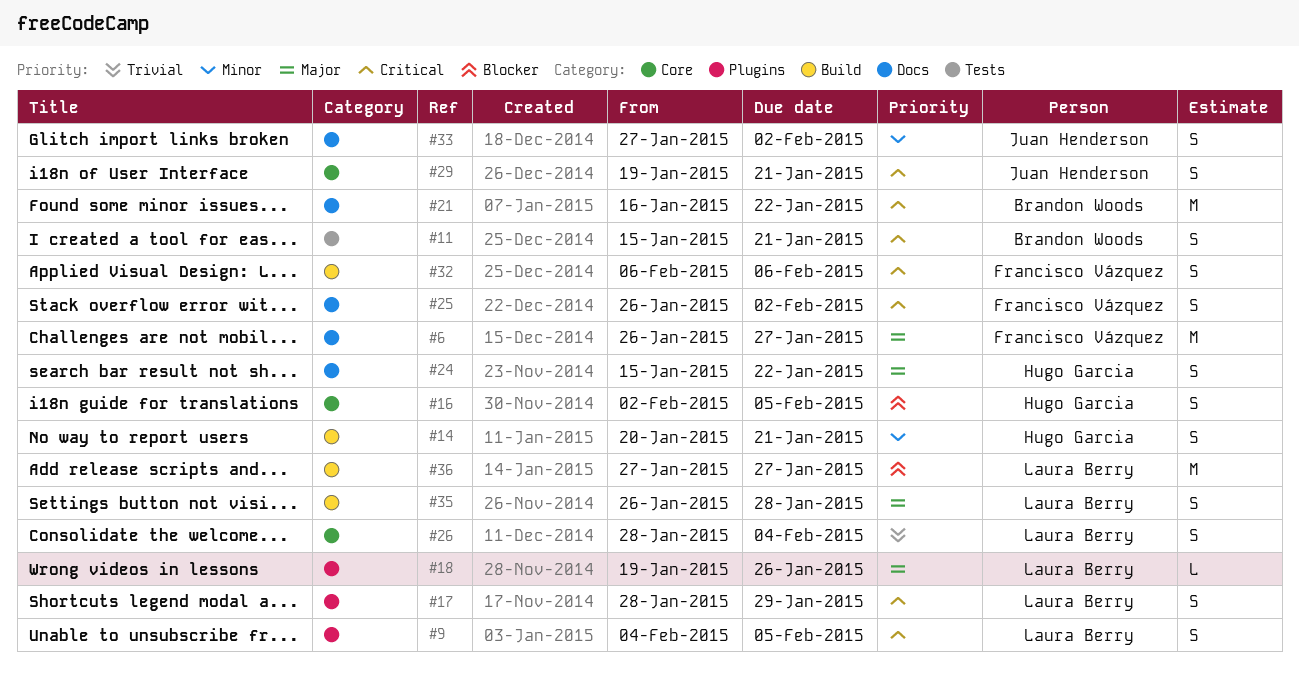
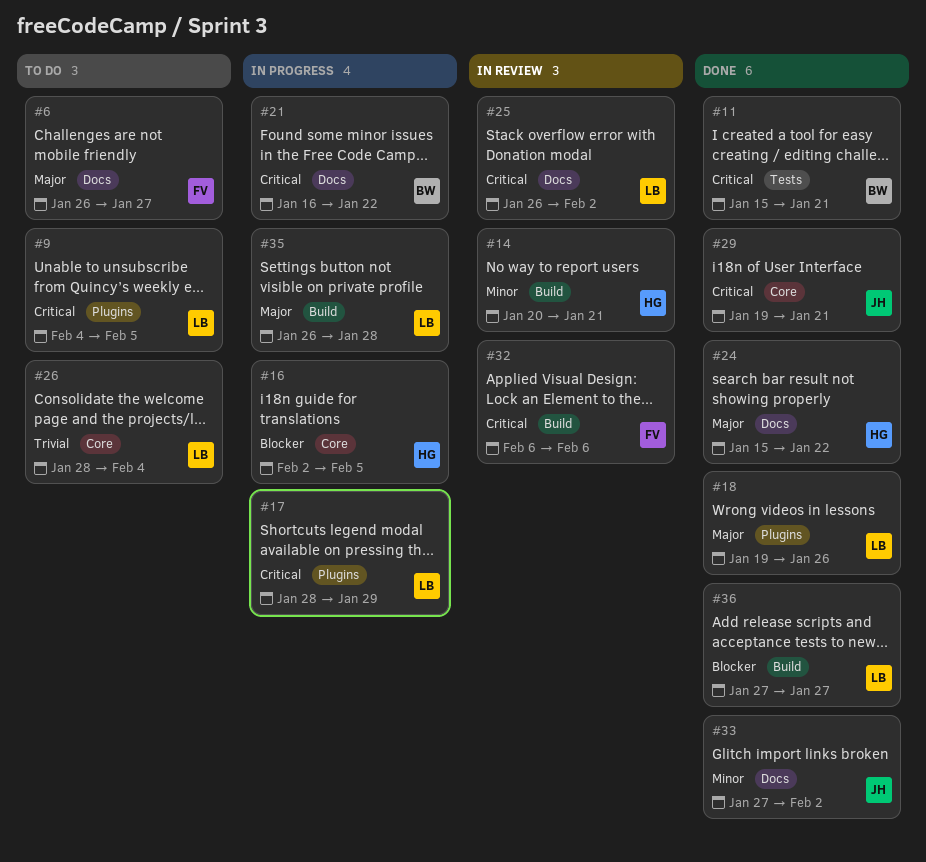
#25, owner: Francisco Vázquez -> Laura Berry

